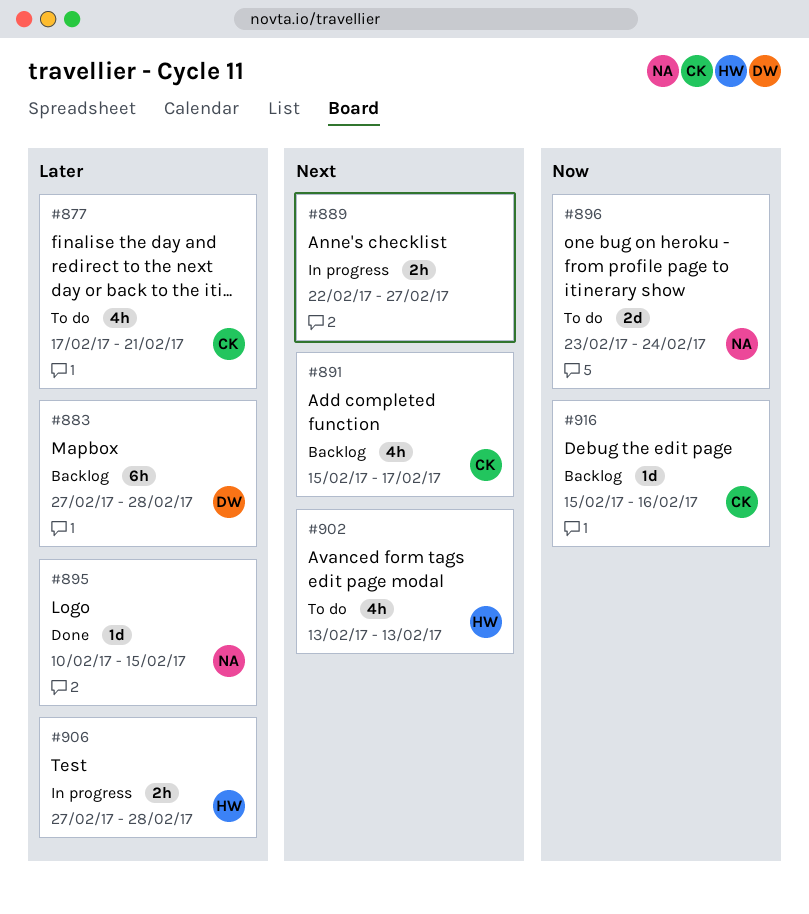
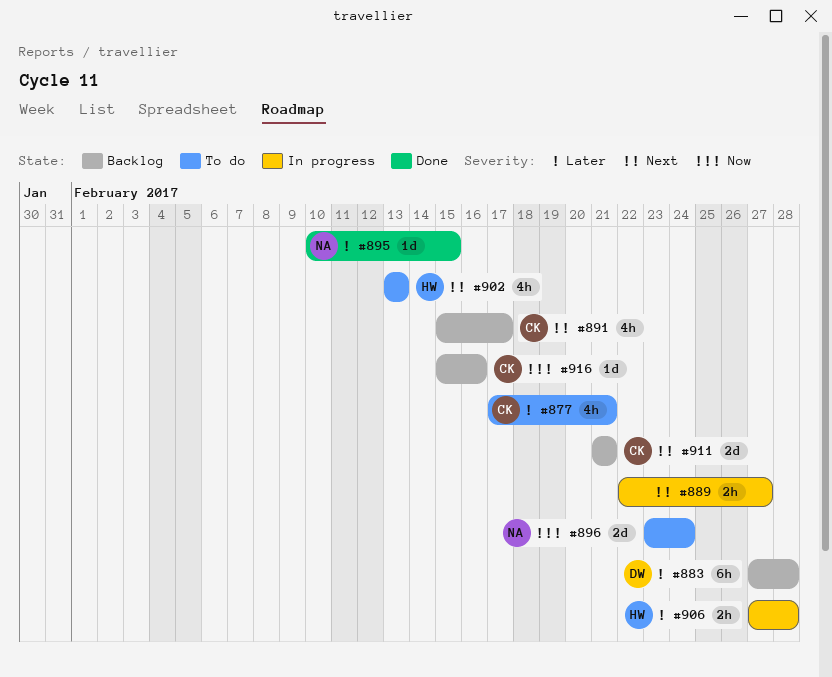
#911: none -> present

